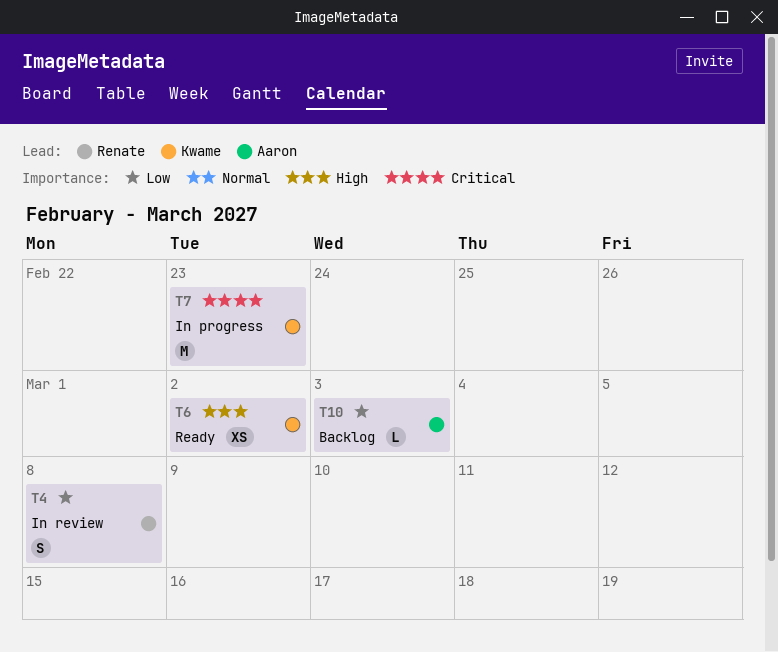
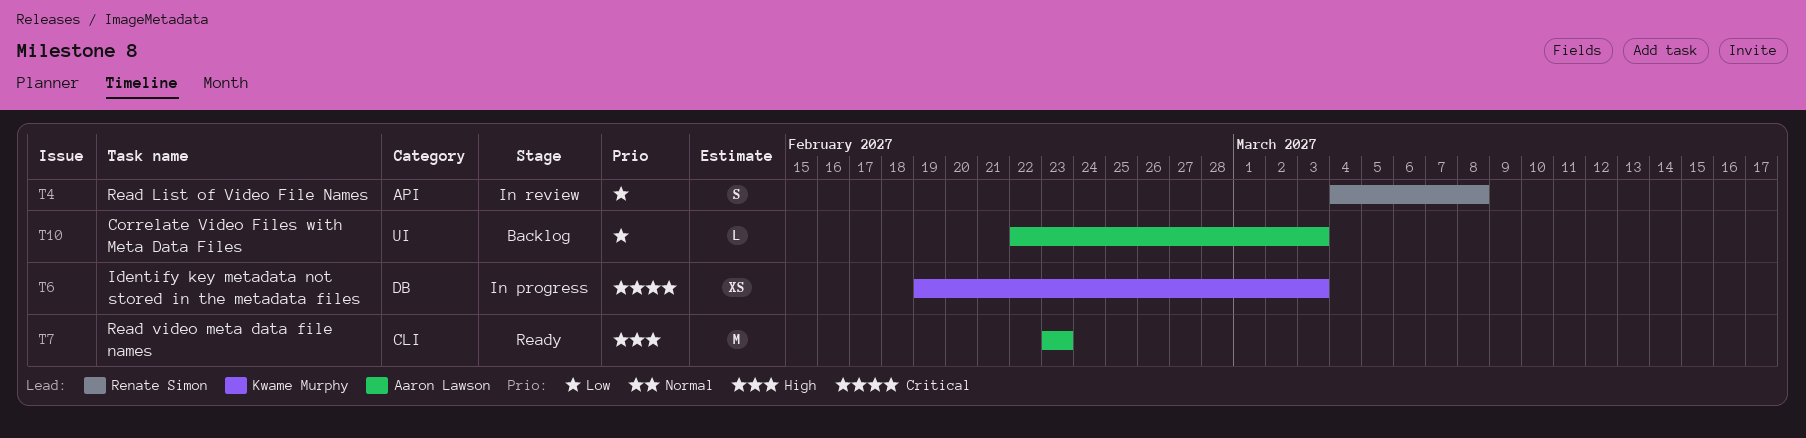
T6, status: Ready -> In progress
T6, priority: High -> Critical
T6, due: Mar 2 -> Mar 3
T7, status: In progress -> Ready
T7, owner: Kwame Murphy -> Aaron Lawson
T7, priority: Critical -> High

